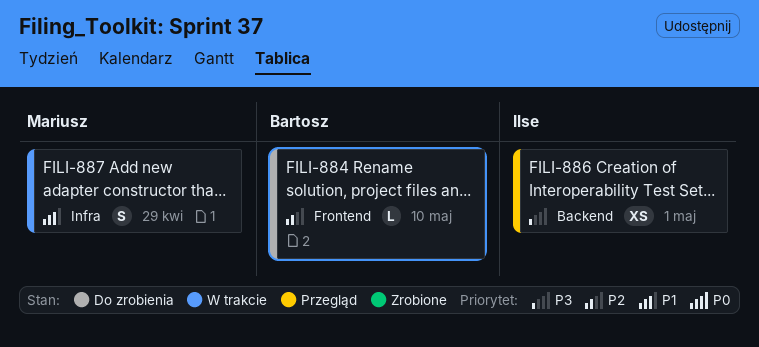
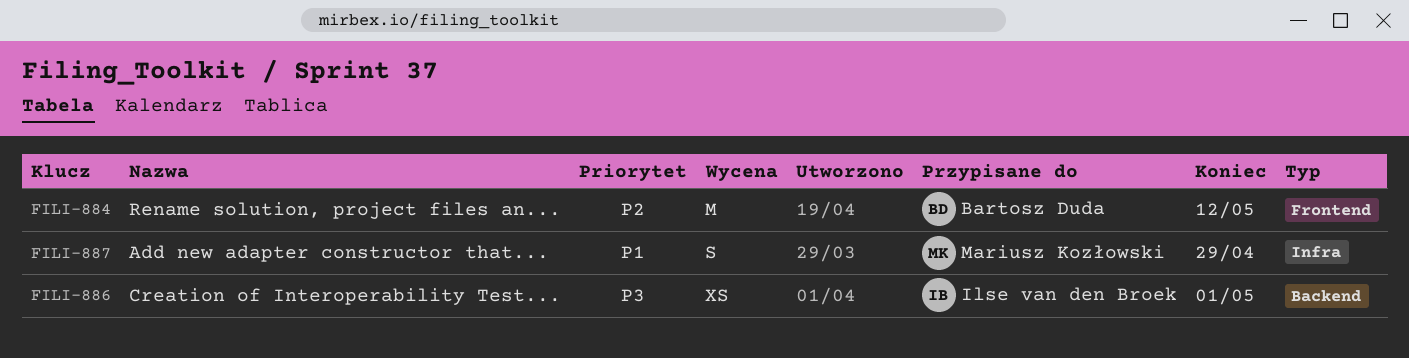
FILI-884, estimate: L -> M
FILI-884, due: May 10 -> May 12

